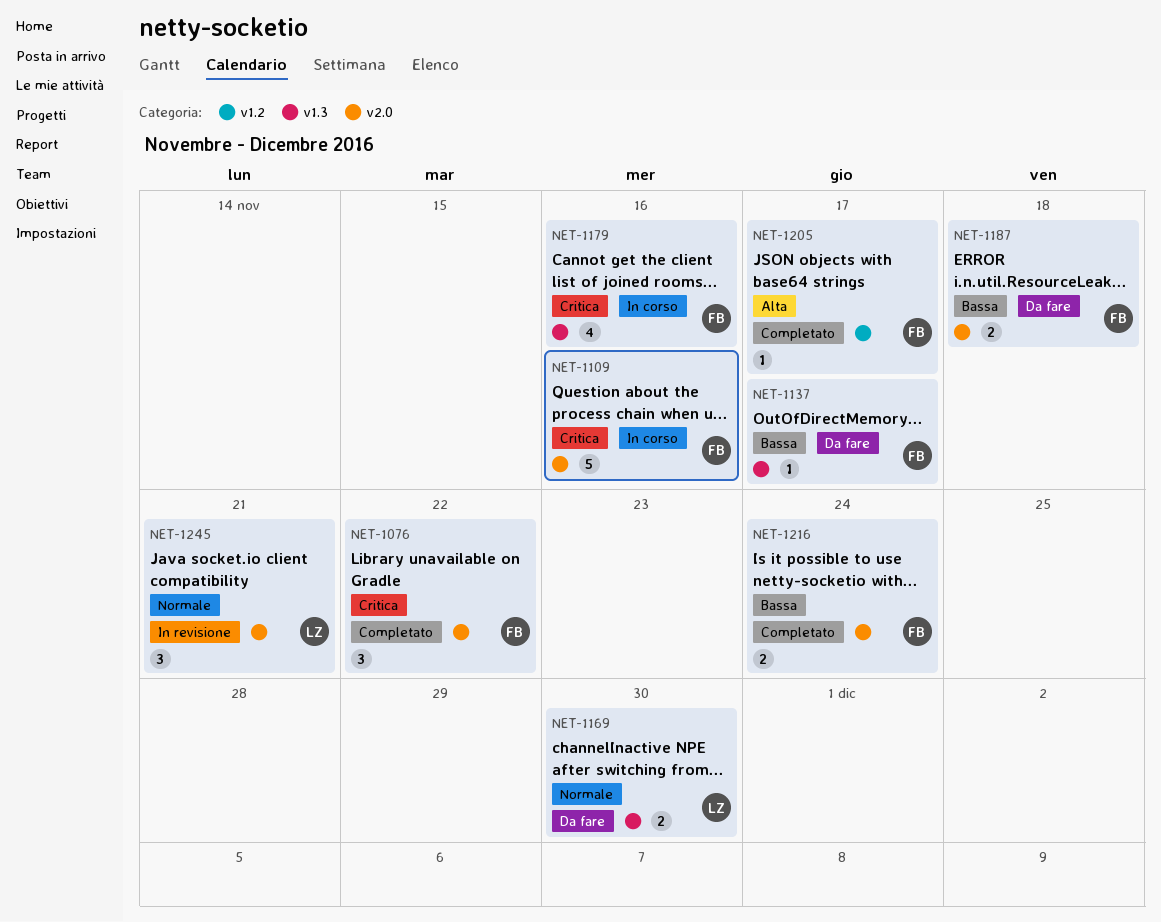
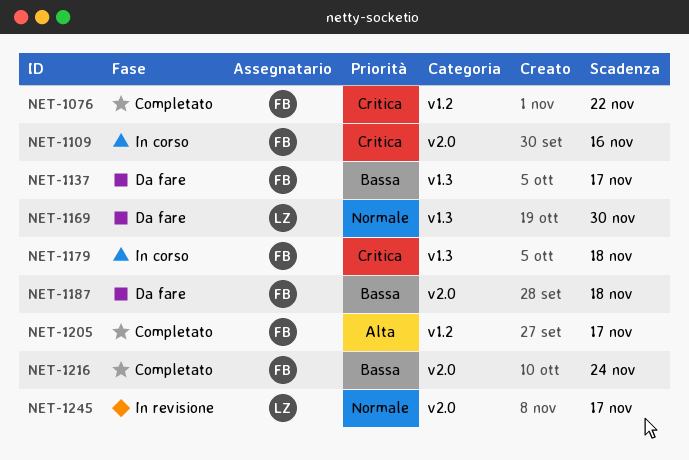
NET-1076, label: v2.0 -> v1.2
NET-1179, due: Nov 16 -> Nov 18
NET-1245, due: Nov 21 -> Nov 17

